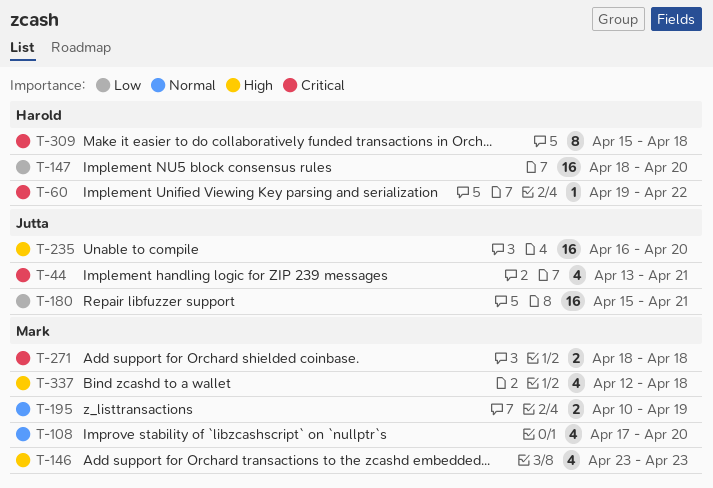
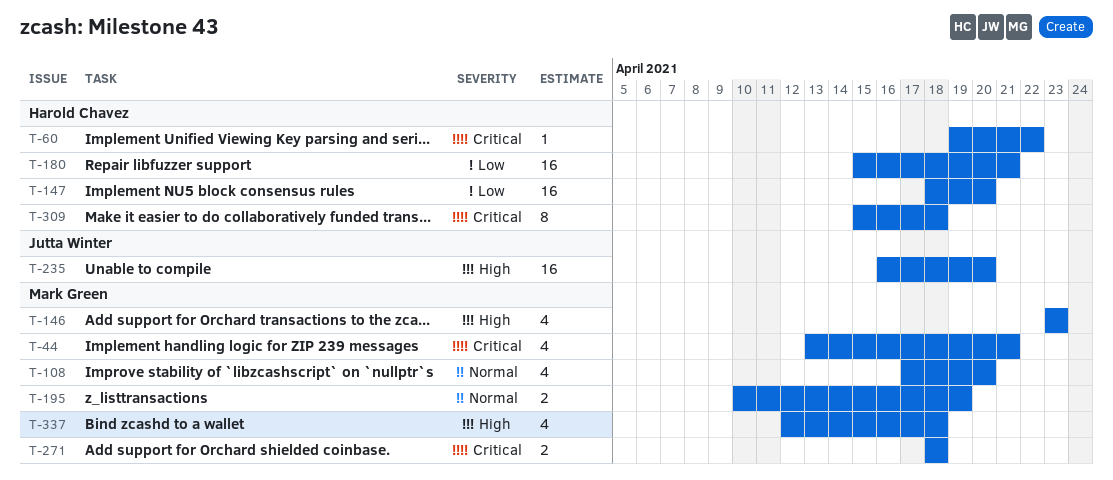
T-44, owner: Jutta Winter -> Mark Green
T-180, owner: Jutta Winter -> Harold Chavez

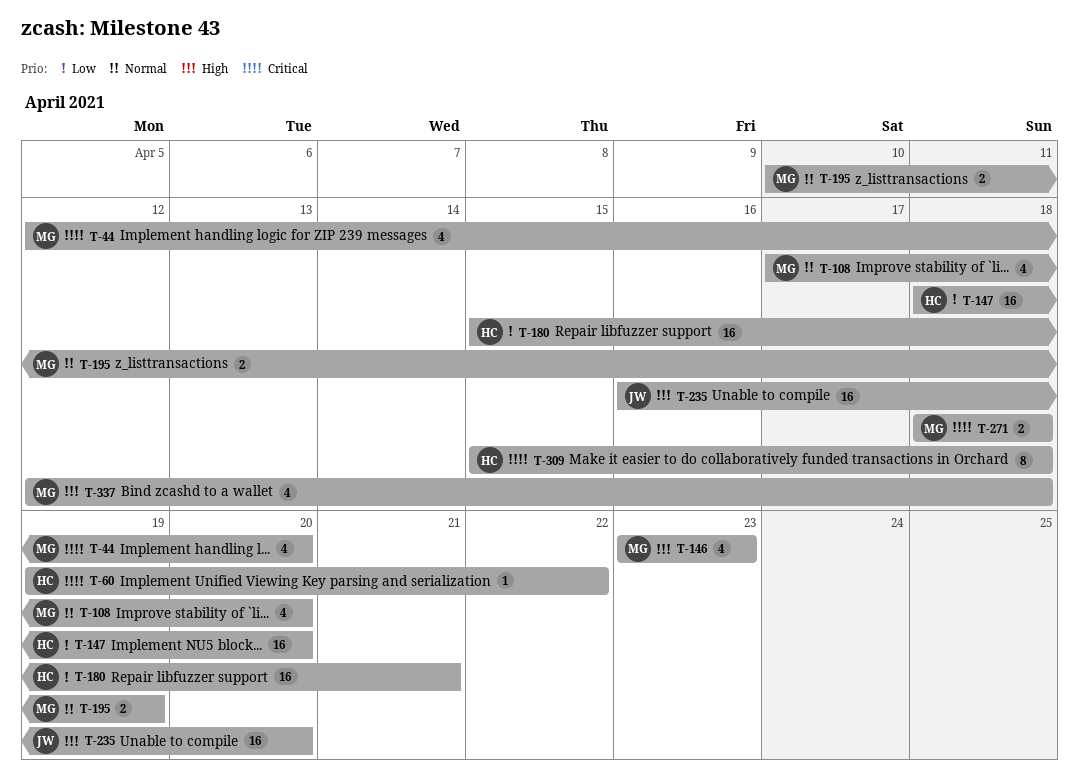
T-44, start: Apr 13 -> Apr 12
T-44, due: Apr 21 -> Apr 20

